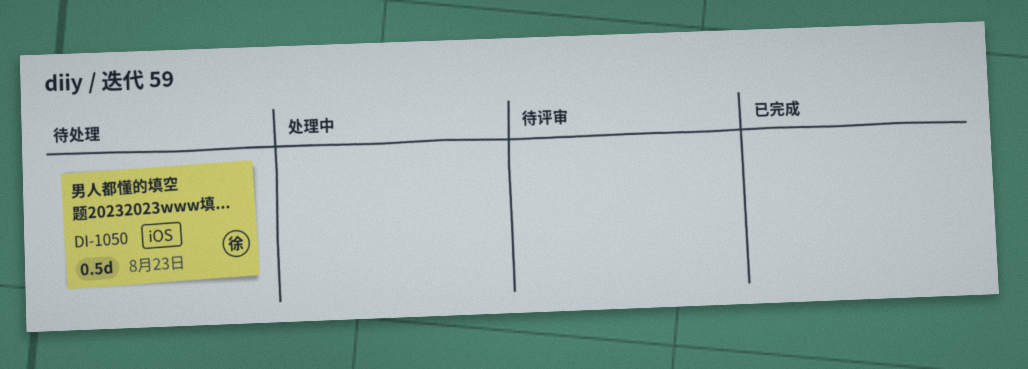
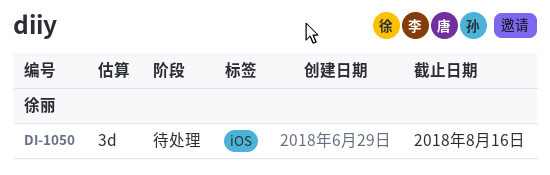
DI-1050, estimate: 0.5d -> 3d
DI-1050, due: Aug 23 -> Aug 16

